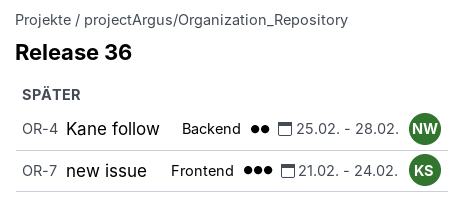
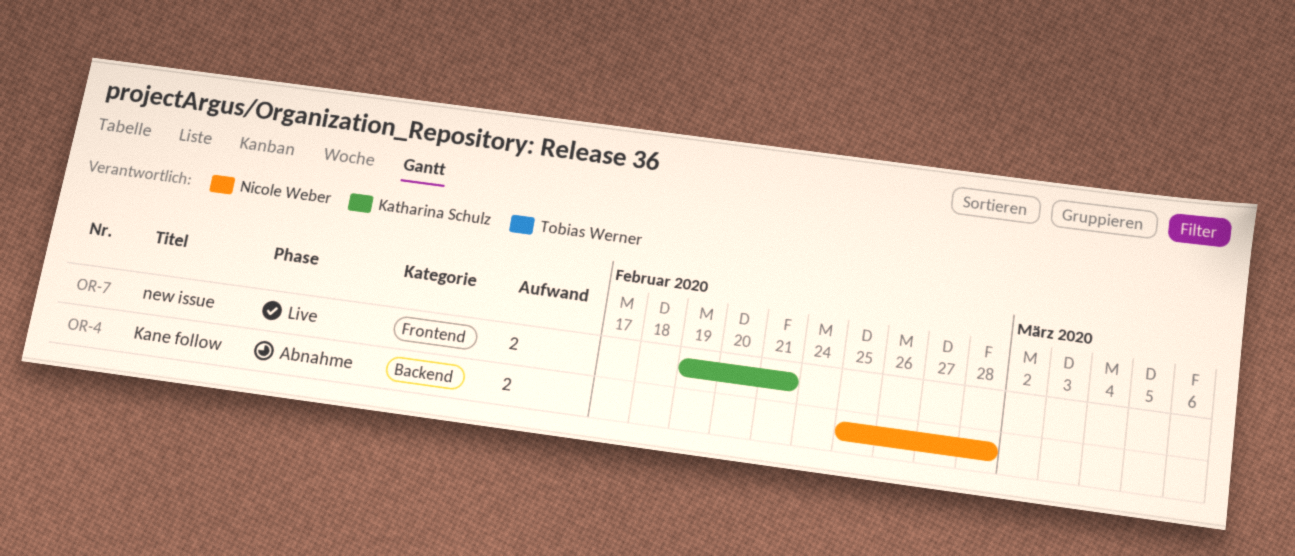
OR-7, estimate: 3 -> 2
OR-7, start: Feb 21 -> Feb 19
OR-7, due: Feb 24 -> Feb 21

